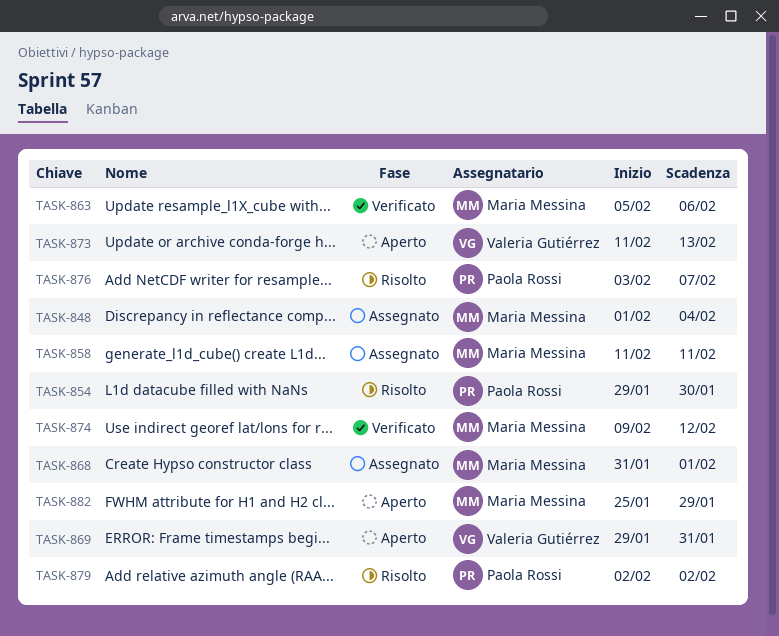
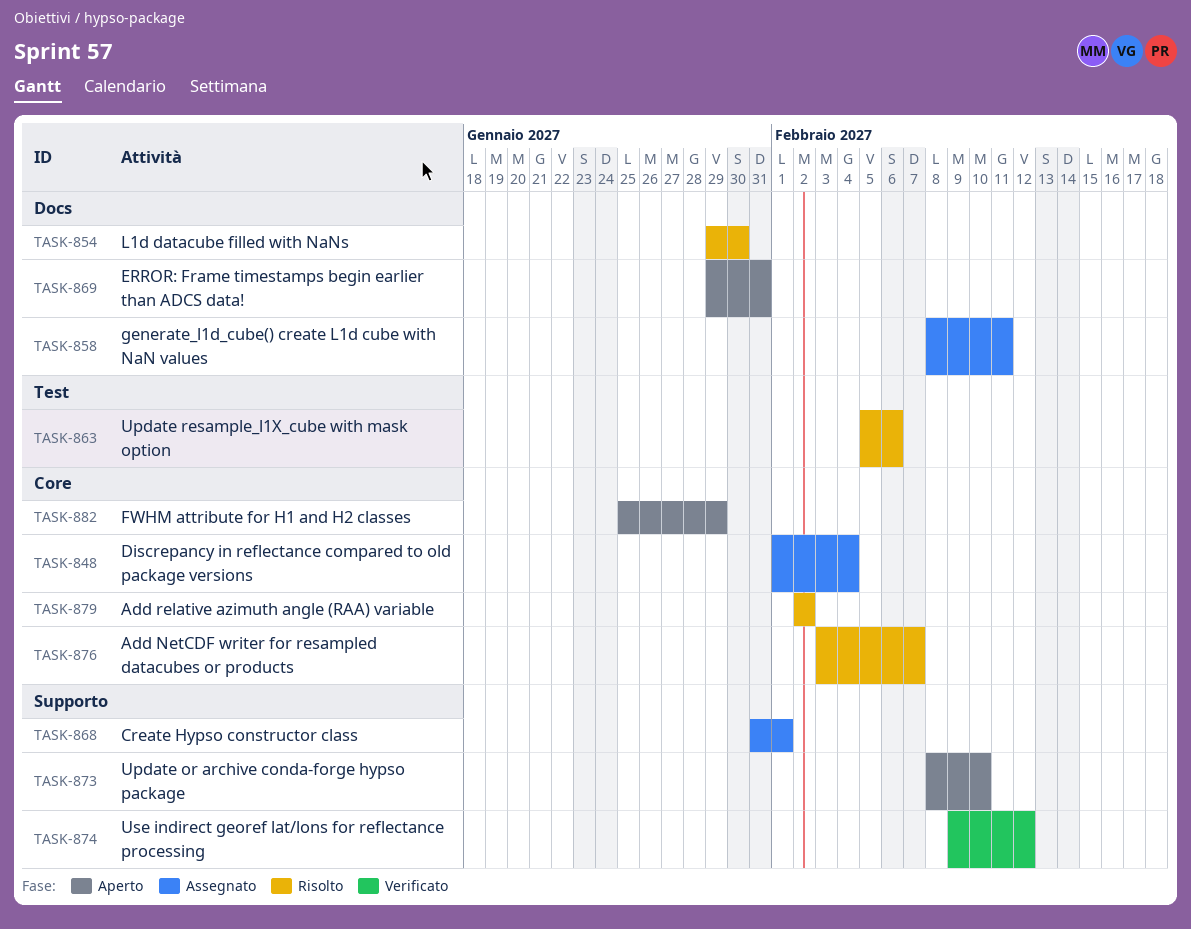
TASK-858, start: Feb 11 -> Feb 8
TASK-863, status: Verificato -> Risolto
TASK-873, start: Feb 11 -> Feb 8
TASK-873, due: Feb 13 -> Feb 10

